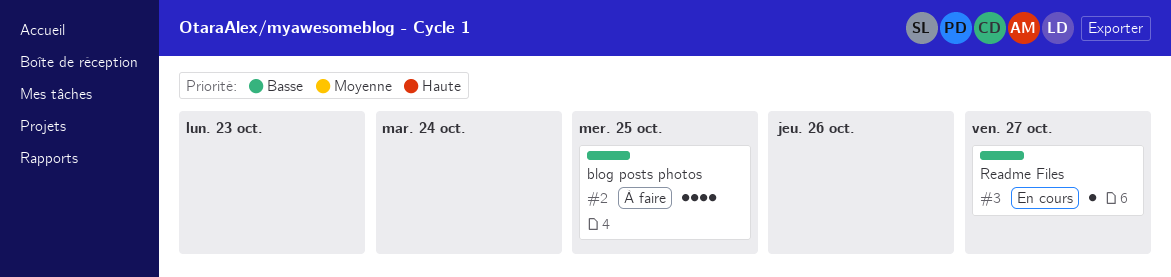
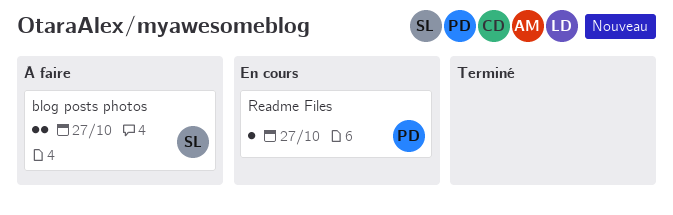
blog posts photos, estimate: 4 -> 2
blog posts photos, due: Oct 25 -> Oct 27

